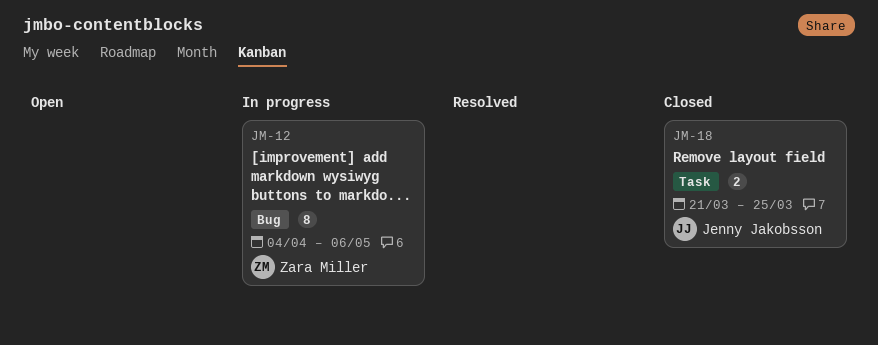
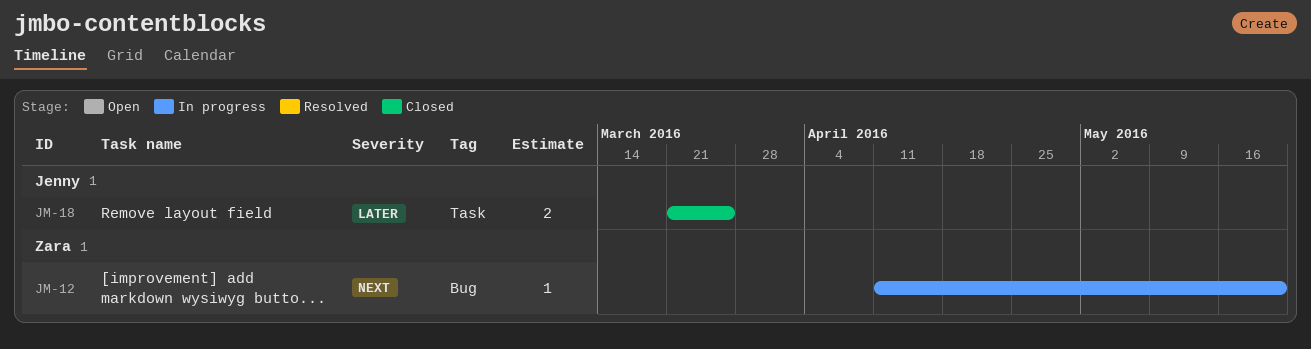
JM-12, estimate: 8 -> 1
JM-12, start: Apr 4 -> Apr 11
JM-12, due: May 6 -> May 20

